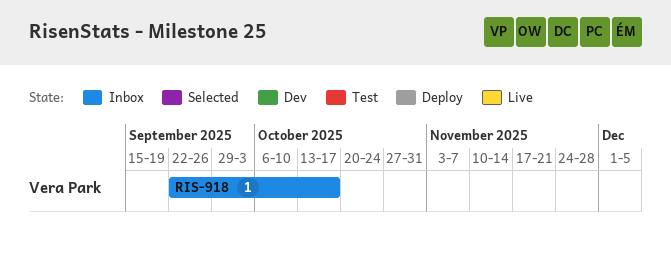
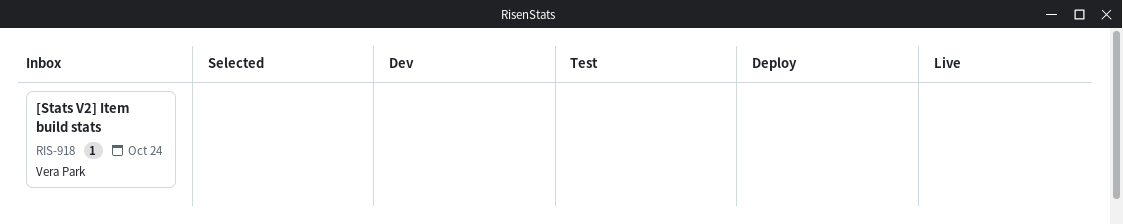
RIS-918, due: Oct 17 -> Oct 24

